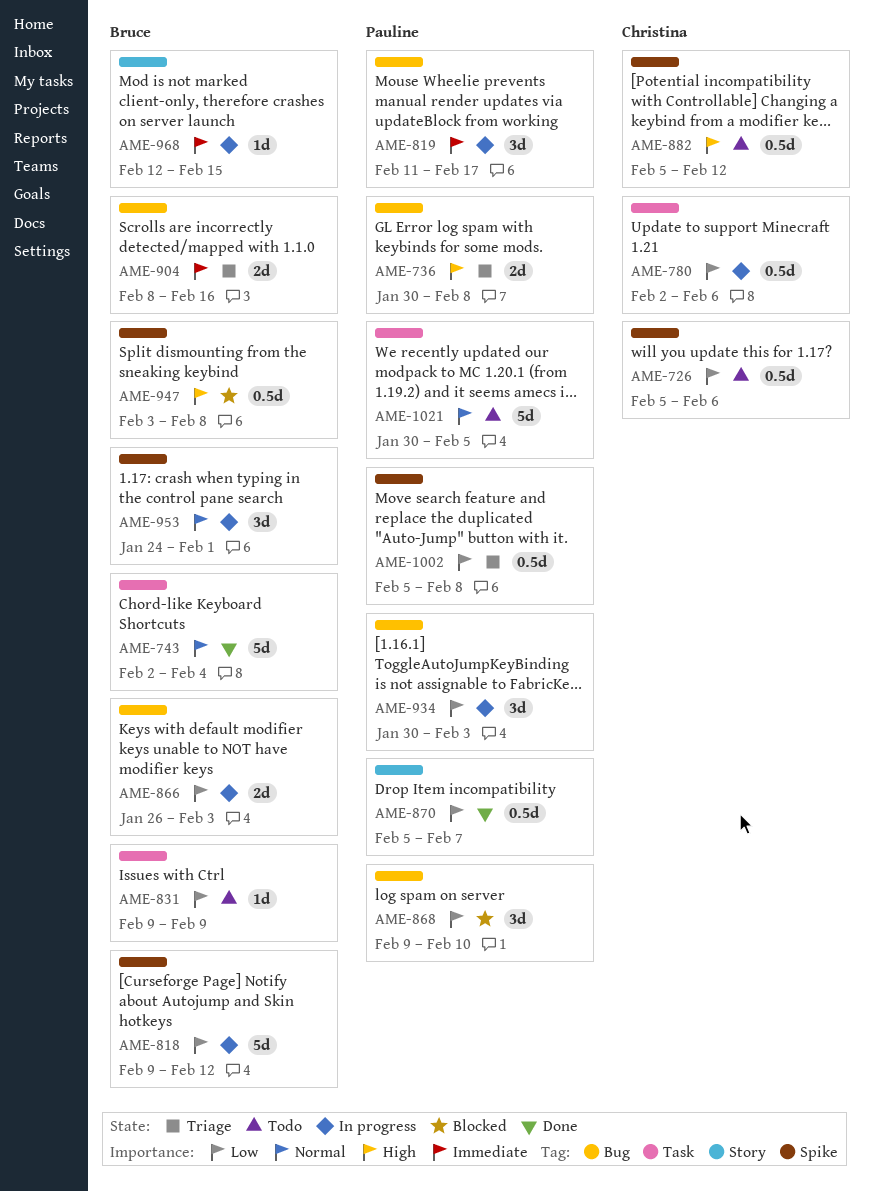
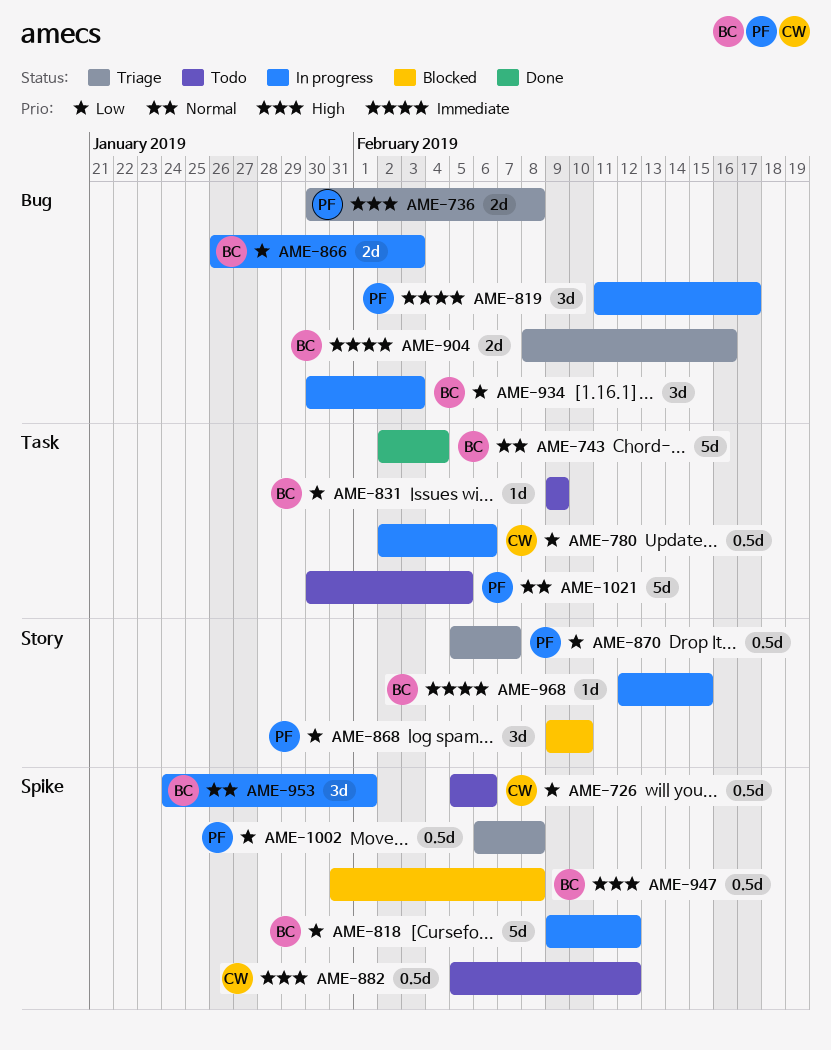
AME-868, label: Bug -> Story
AME-870, status: Done -> Triage
AME-934, owner: Pauline -> Bruce
AME-947, start: Feb 3 -> Jan 31
AME-1002, start: Feb 5 -> Feb 6

